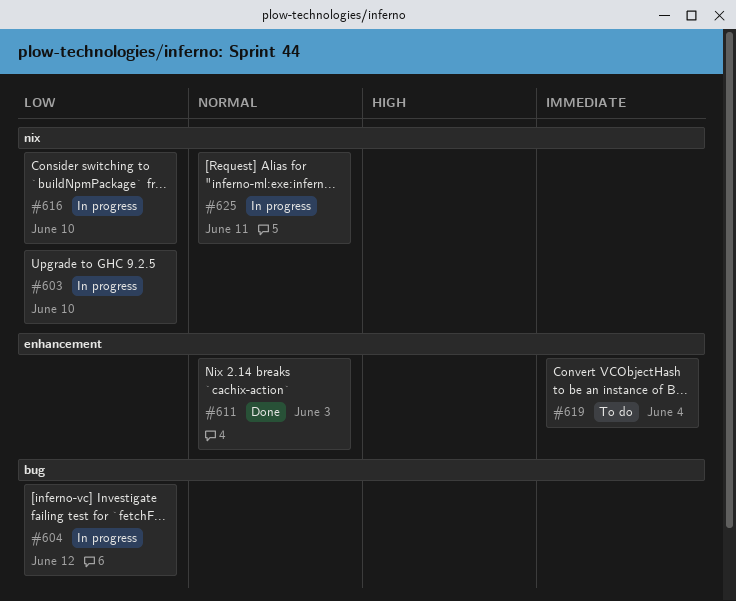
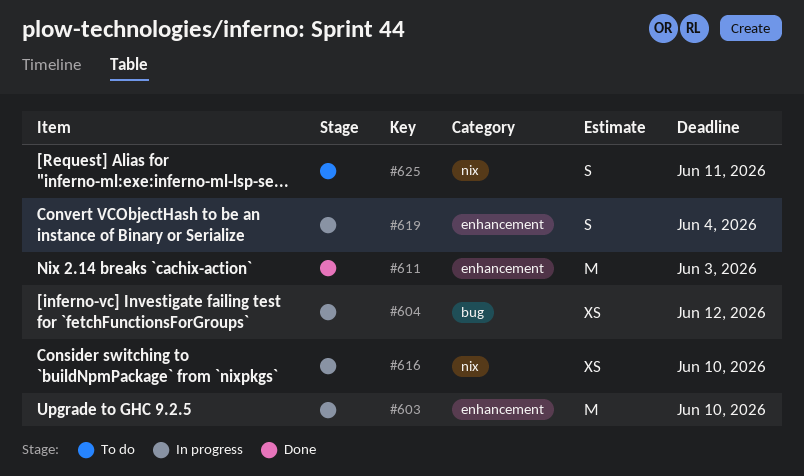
#603, label: nix -> enhancement
#619, status: To do -> In progress
#625, status: In progress -> To do

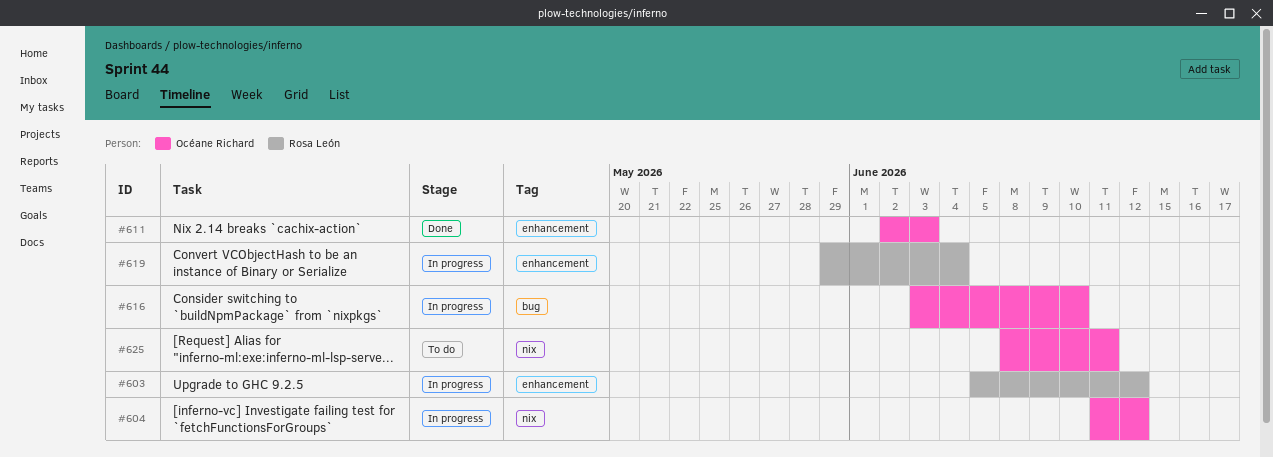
#603, due: Jun 10 -> Jun 12
#604, label: bug -> nix
#616, label: nix -> bug

